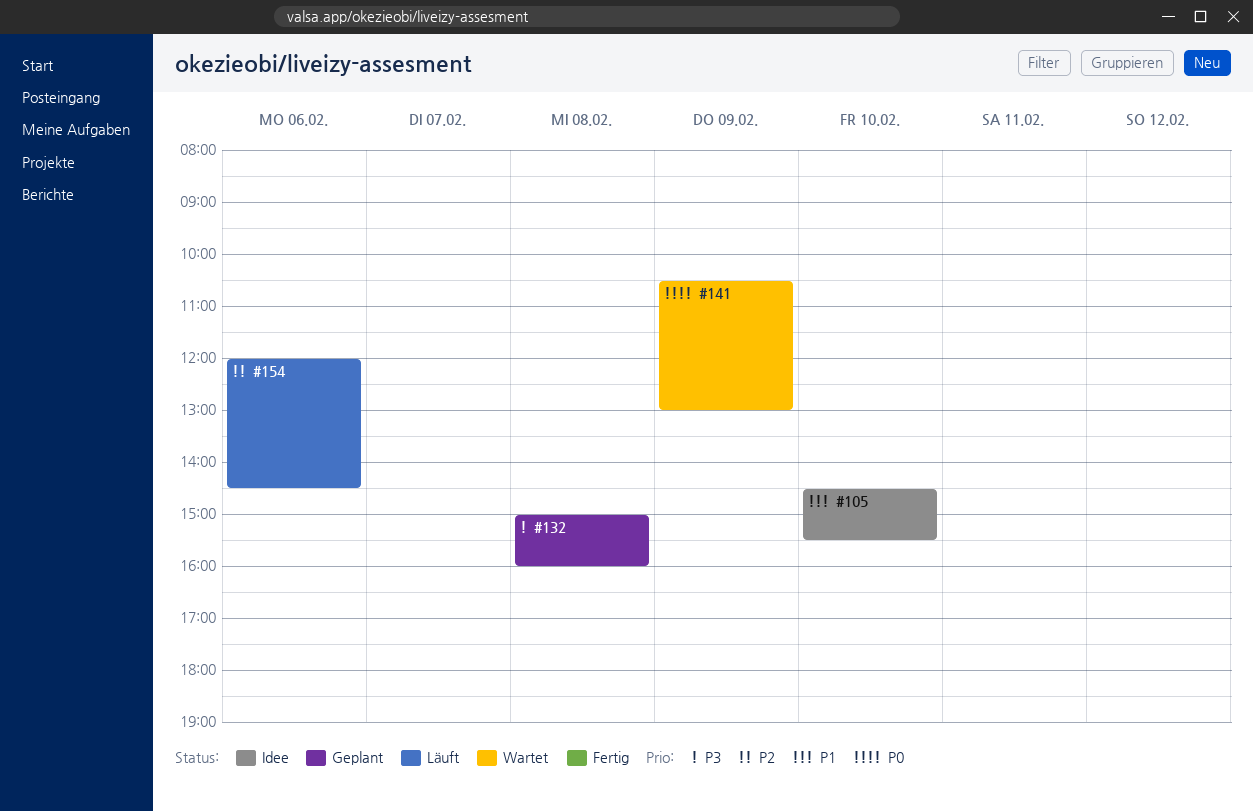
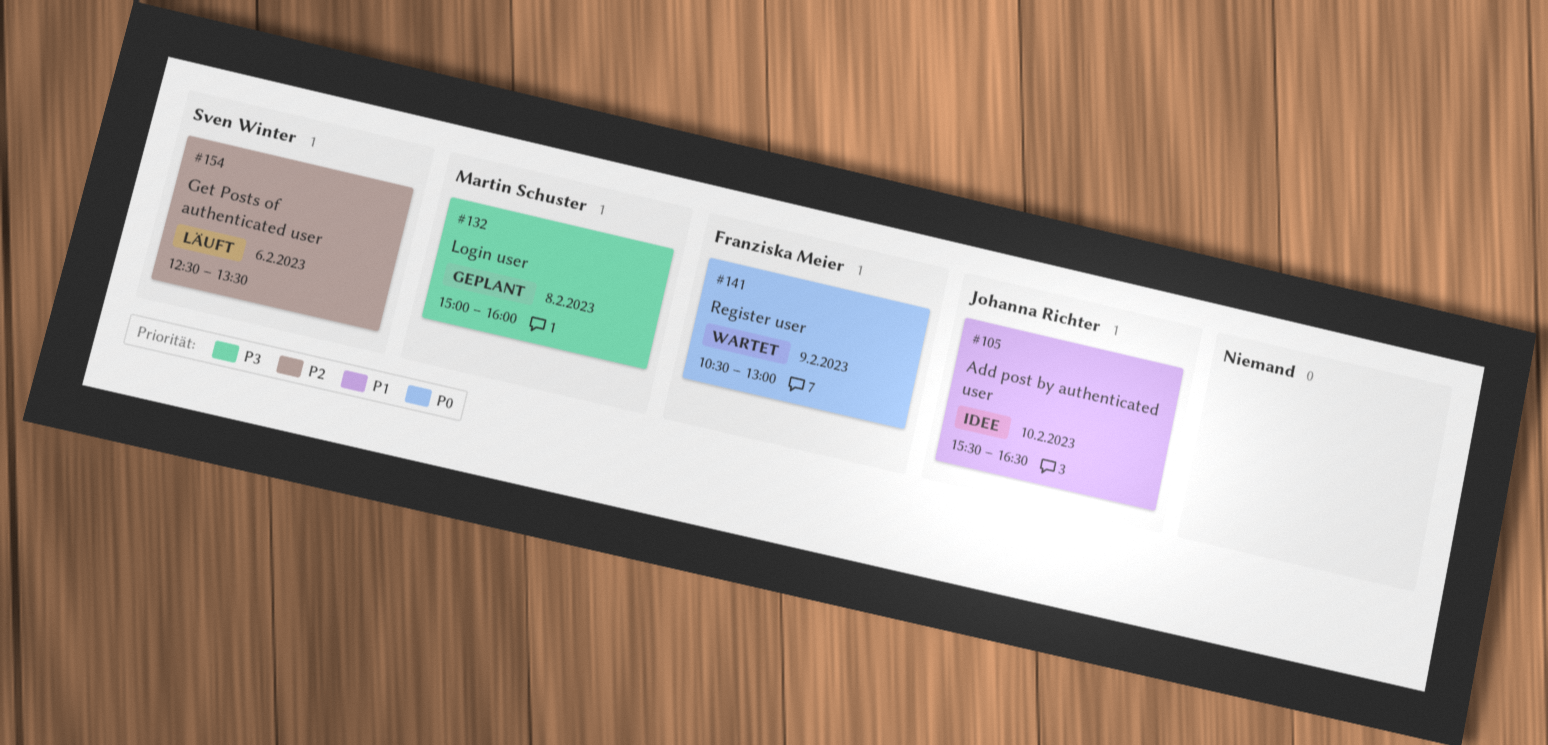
#105, begins: 14:30 -> 15:30
#105, ends: 15:30 -> 16:30
#154, begins: 12:00 -> 12:30
#154, ends: 14:30 -> 13:30

